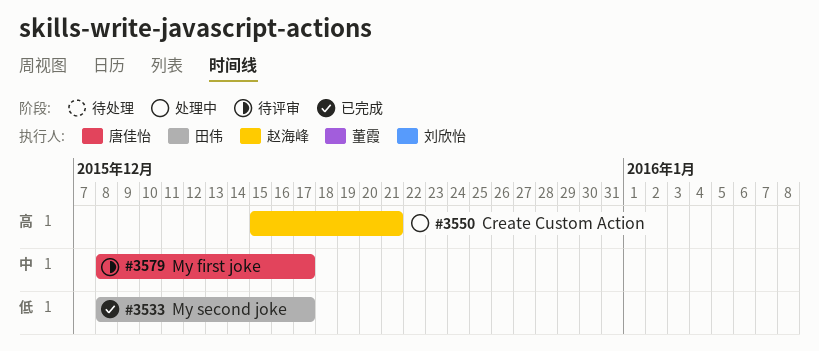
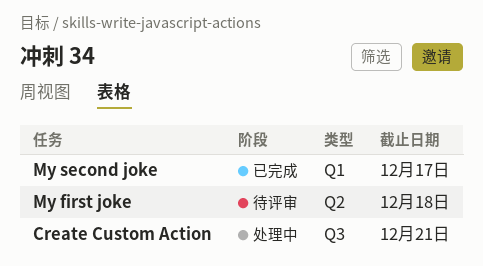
My first joke, due: Dec 17 -> Dec 18

